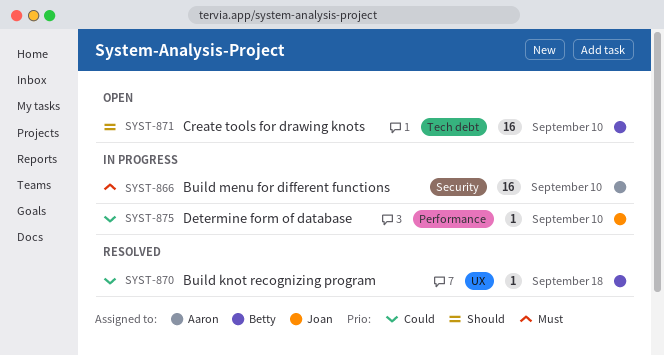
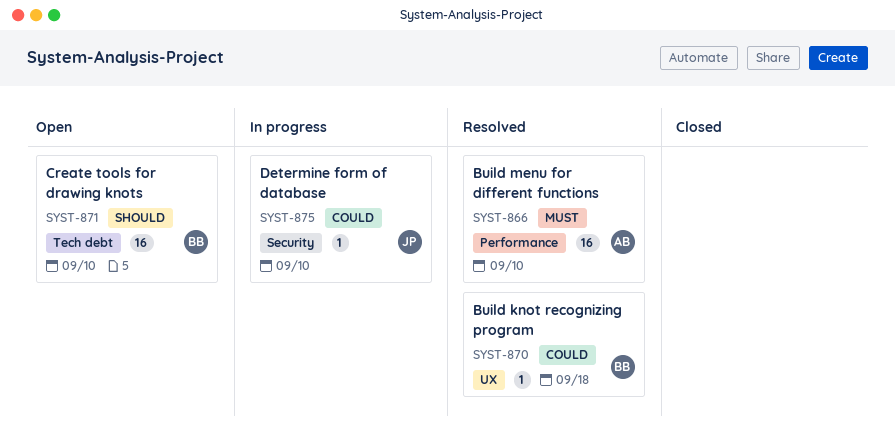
SYST-866, status: In progress -> Resolved
SYST-866, label: Security -> Performance
SYST-875, label: Performance -> Security

